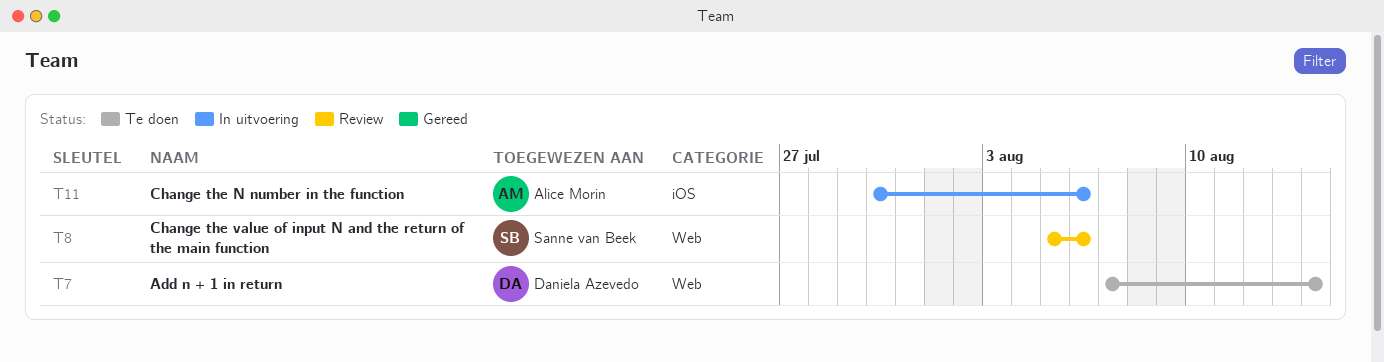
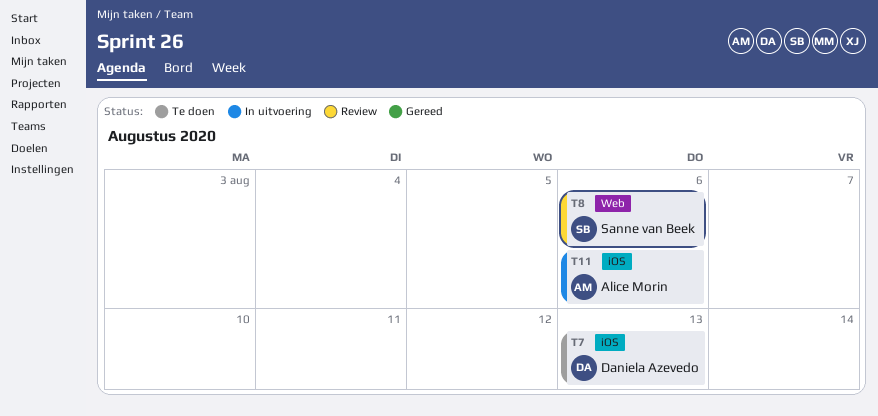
T7, label: Web -> iOS
T7, due: Aug 14 -> Aug 13

